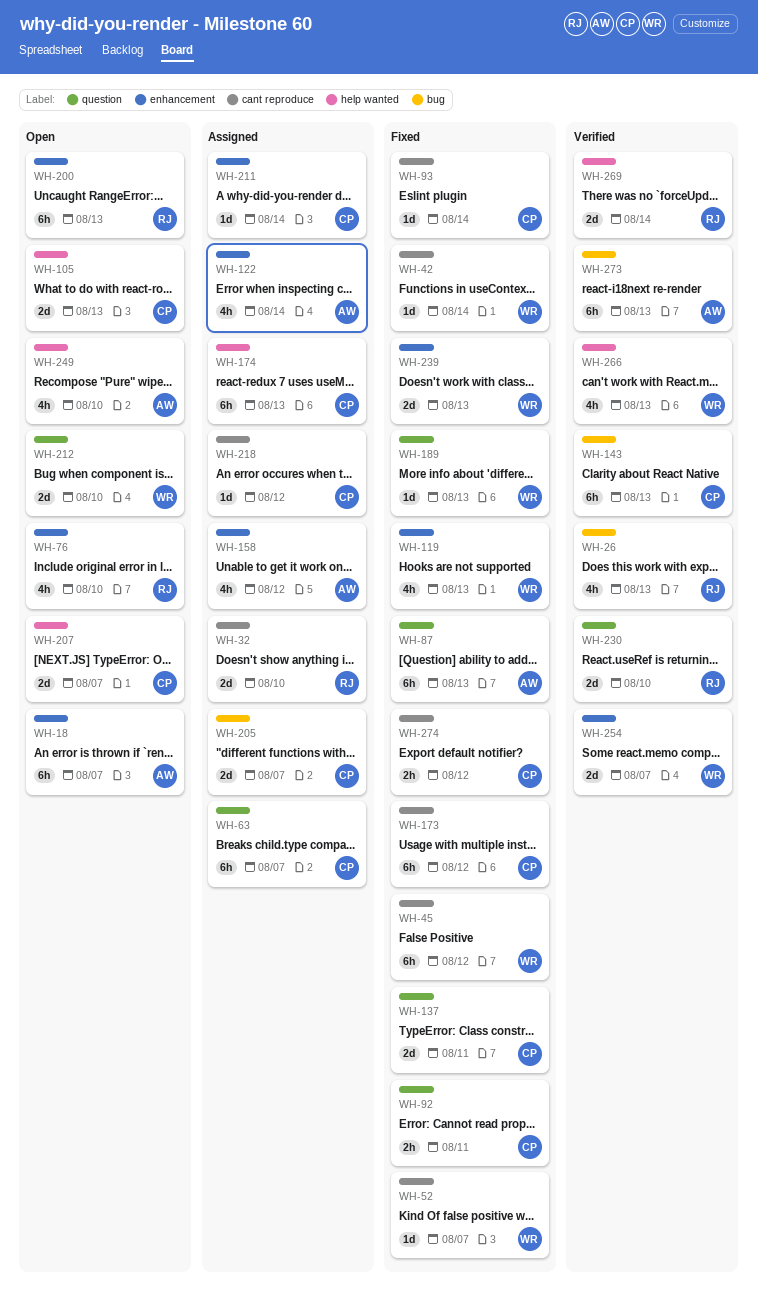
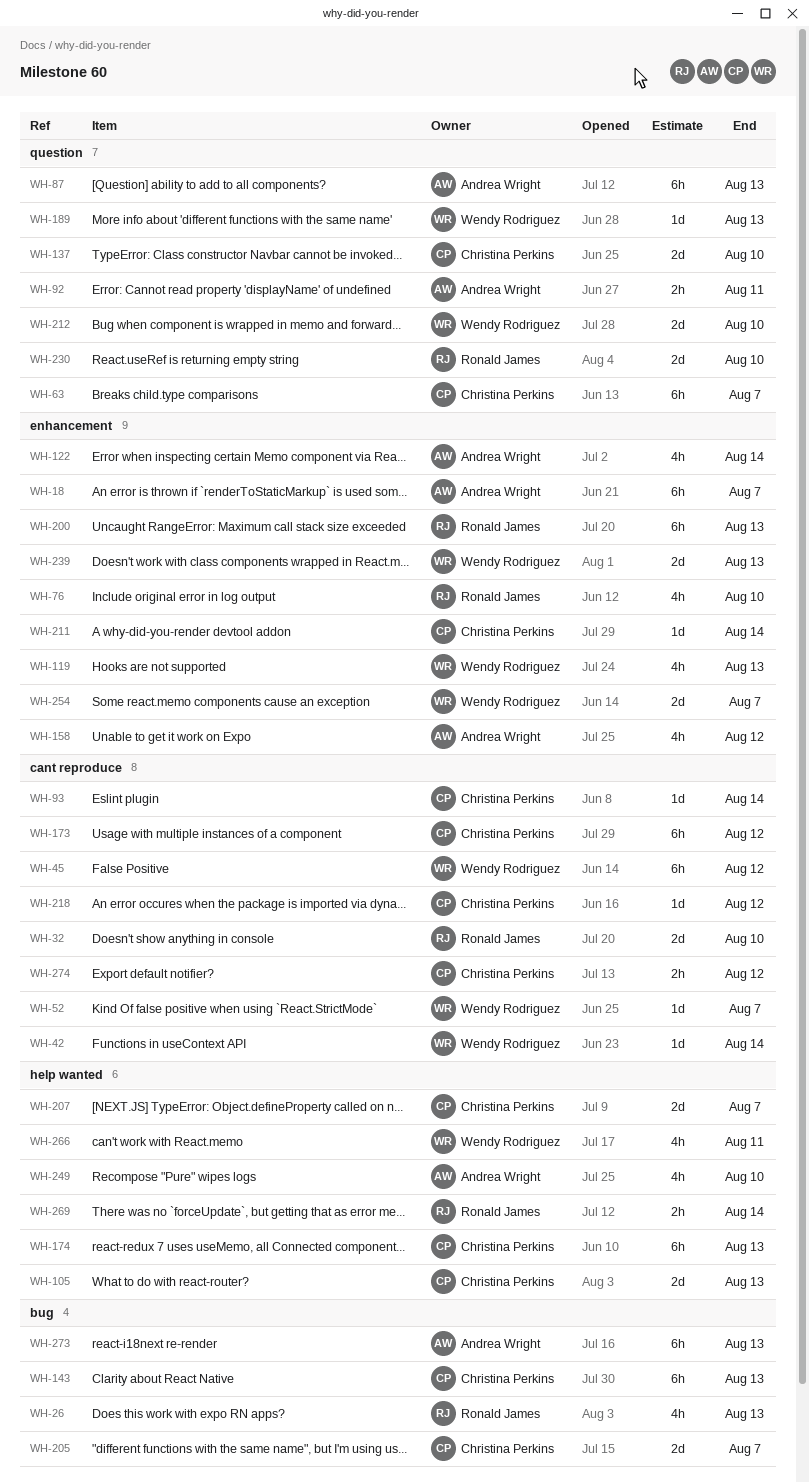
WH-92, owner: Christina Perkins -> Andrea Wright
WH-137, due: Aug 11 -> Aug 10
WH-266, due: Aug 13 -> Aug 11
WH-269, estimate: 2d -> 2h

